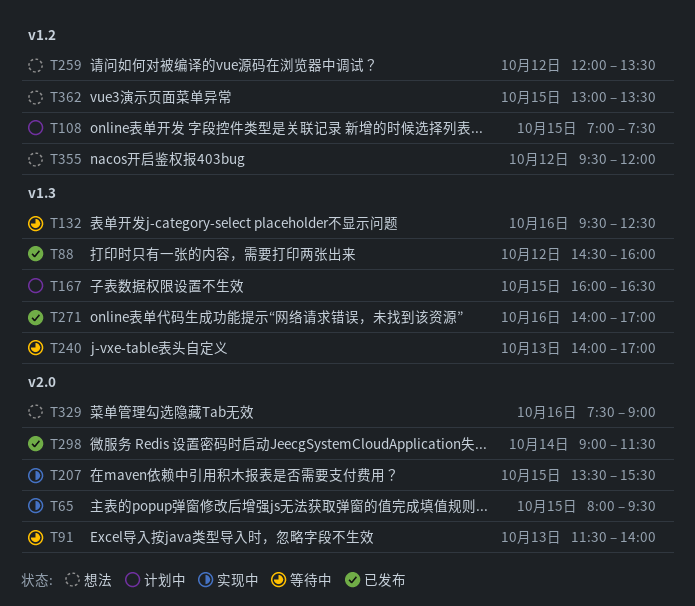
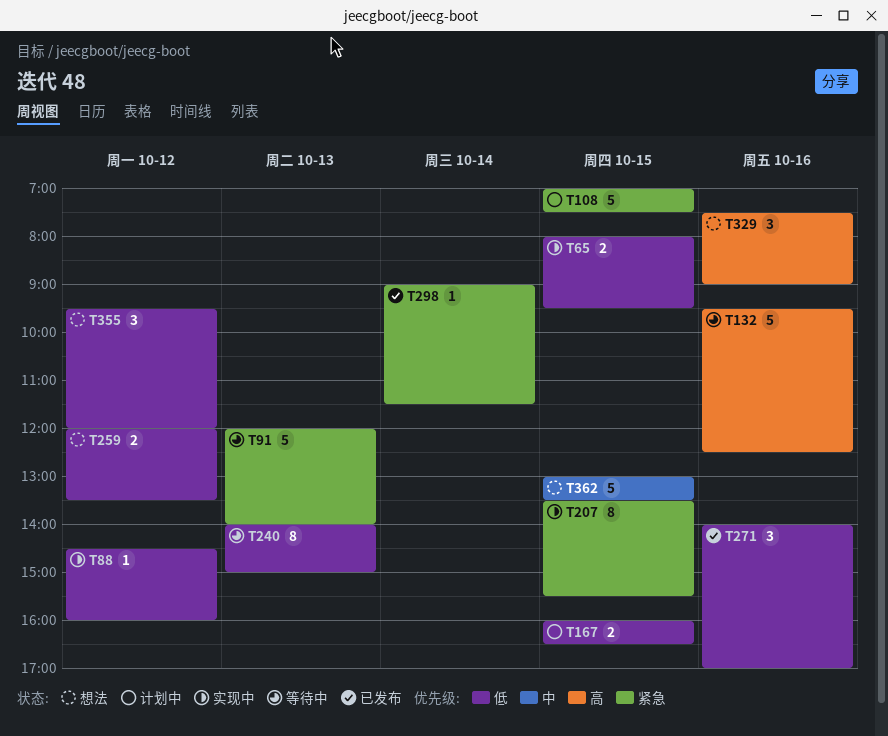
T88, status: 已发布 -> 实现中
T91, begins: 11:30 -> 12:00
T240, ends: 17:00 -> 15:00

